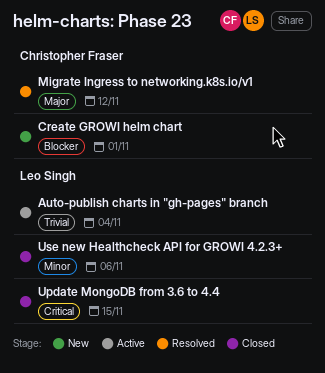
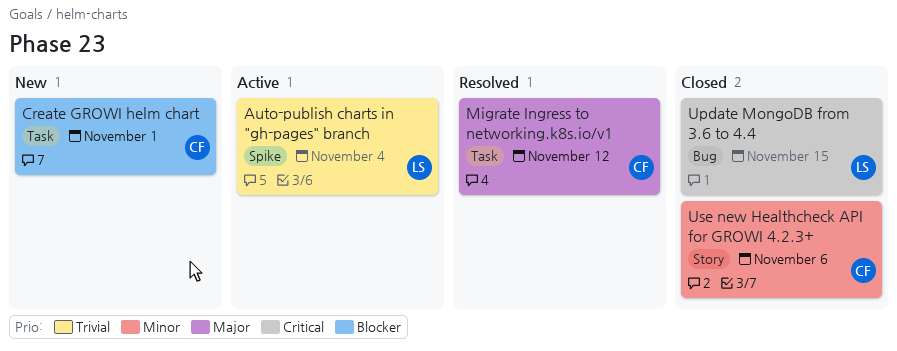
Use new Healthcheck API for GROWI 4.2.3+, owner: Leo Singh -> Christopher Fraser

